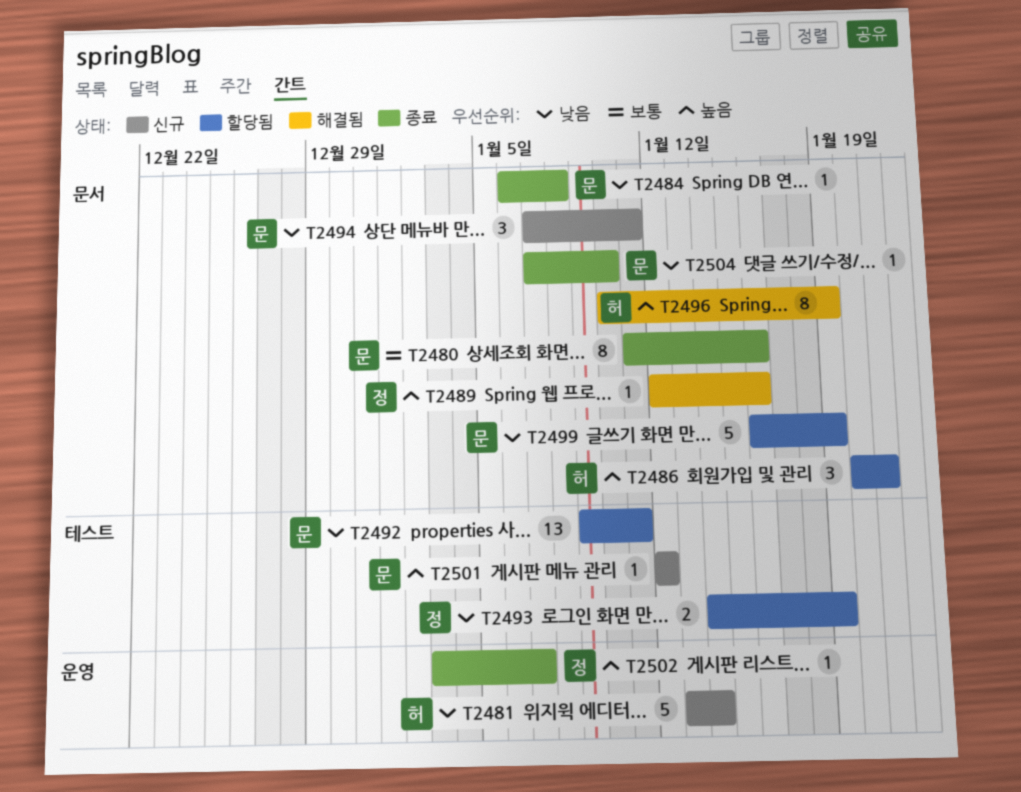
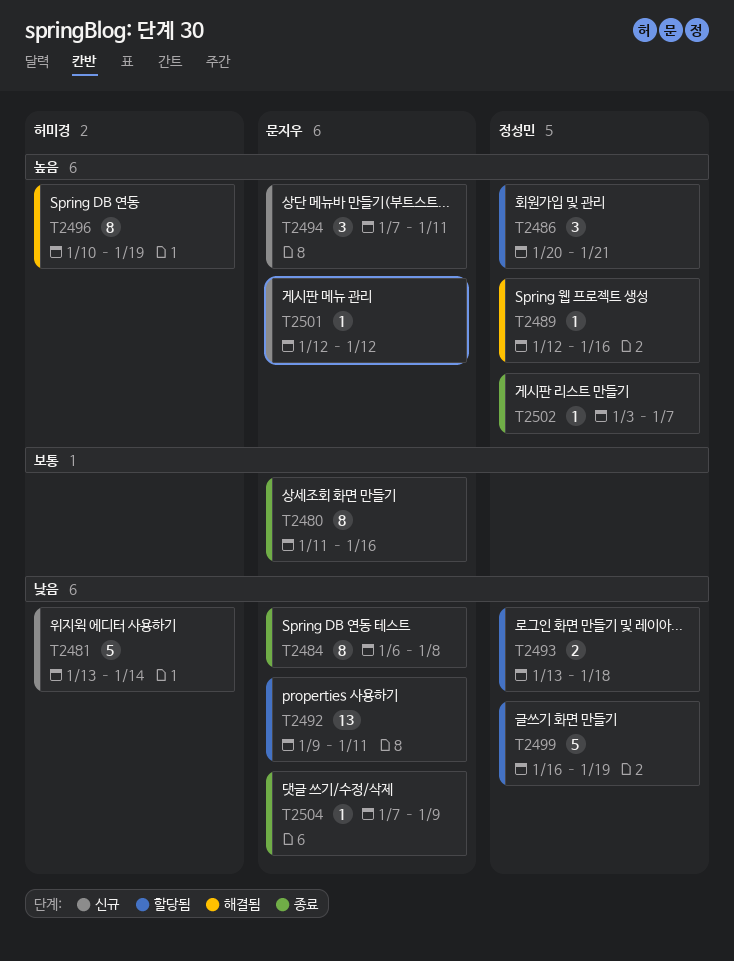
T2484, estimate: 1 -> 8
T2486, owner: 허미경 -> 정성민
T2493, start: Jan 14 -> Jan 13
T2493, due: Jan 19 -> Jan 18
T2494, priority: 낮음 -> 높음
T2499, owner: 문지우 -> 정성민
T2504, due: Jan 10 -> Jan 9

